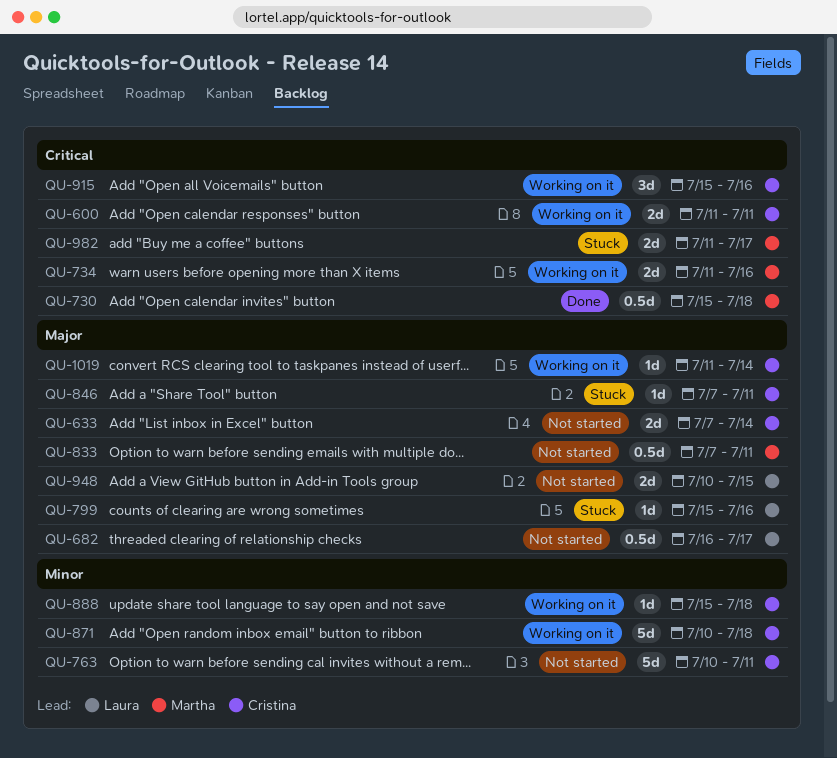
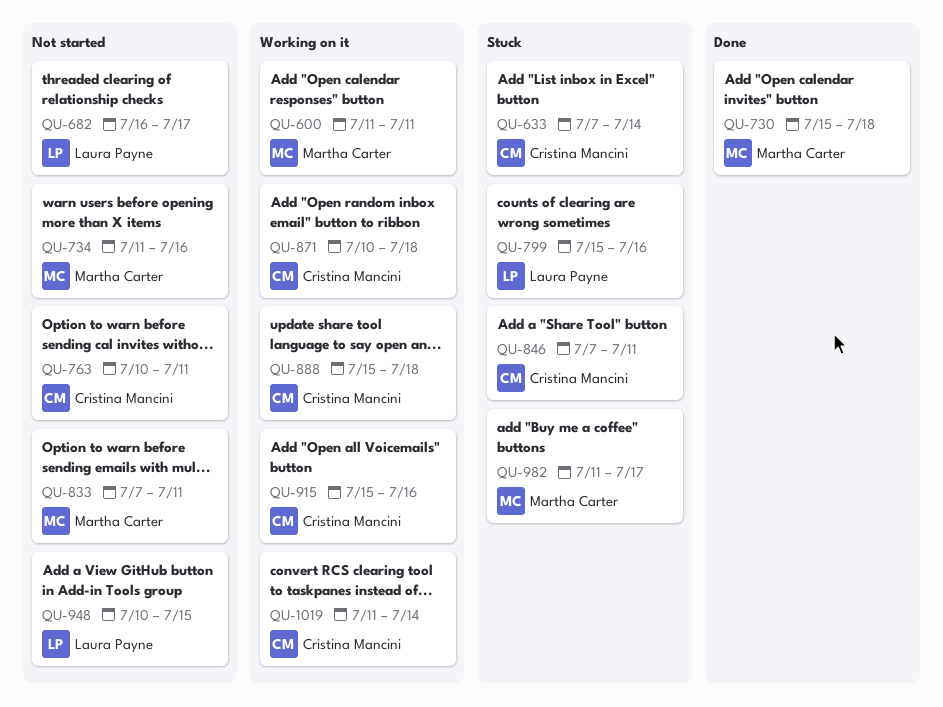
QU-600, owner: Cristina Mancini -> Martha Carter
QU-633, status: Not started -> Stuck
QU-734, status: Working on it -> Not started

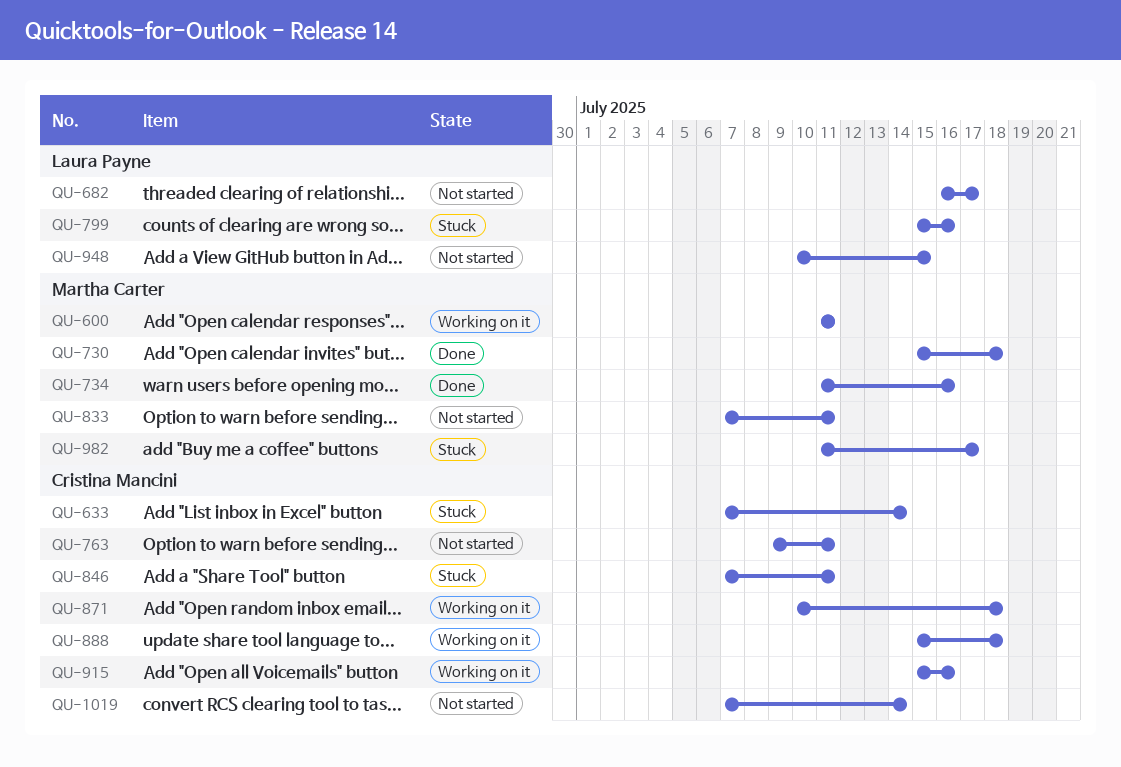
QU-734, status: Not started -> Done
QU-763, start: Jul 10 -> Jul 9
QU-1019, status: Working on it -> Not started
QU-1019, start: Jul 11 -> Jul 7

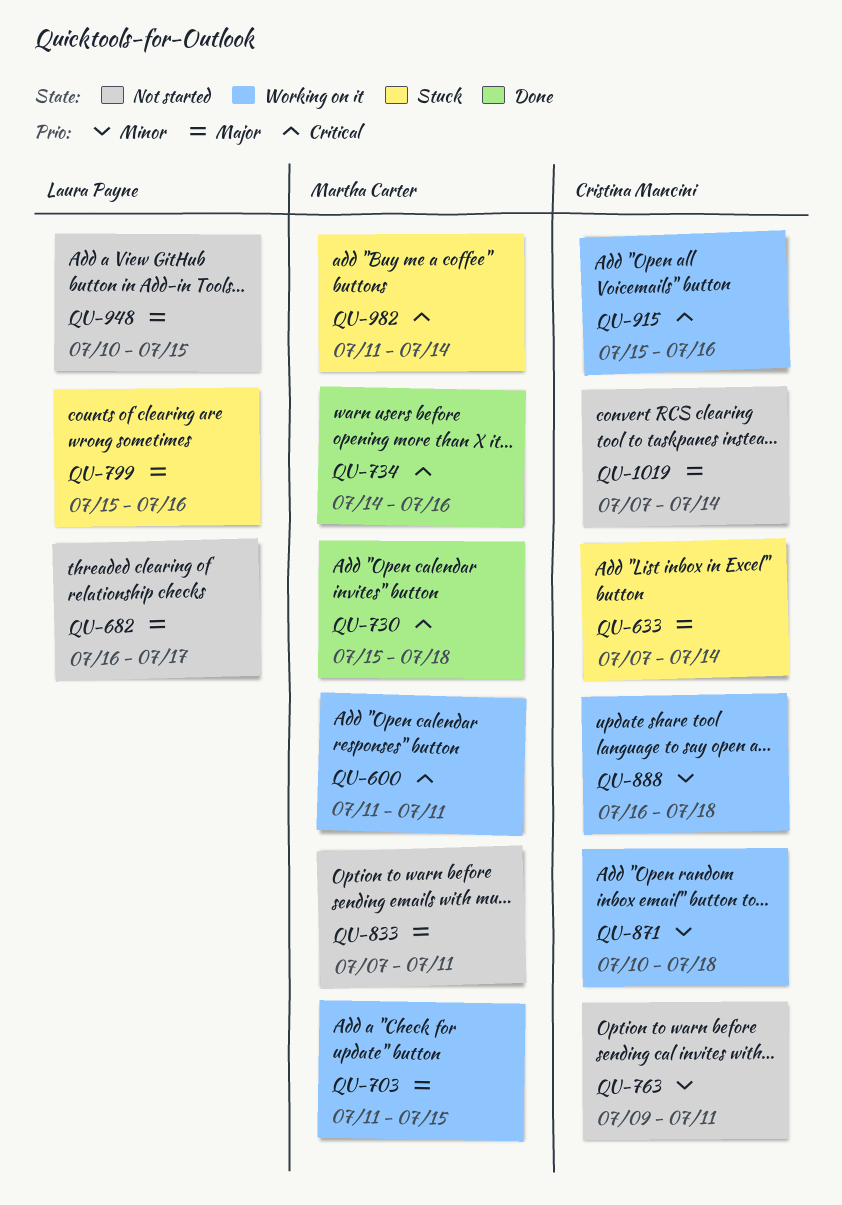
QU-703: none -> present
QU-734, start: Jul 11 -> Jul 14
QU-846: present -> none
QU-888, start: Jul 15 -> Jul 16
QU-982, due: Jul 17 -> Jul 14

